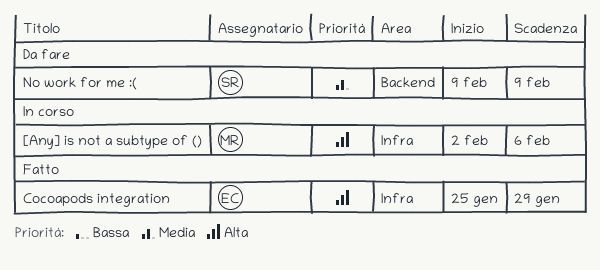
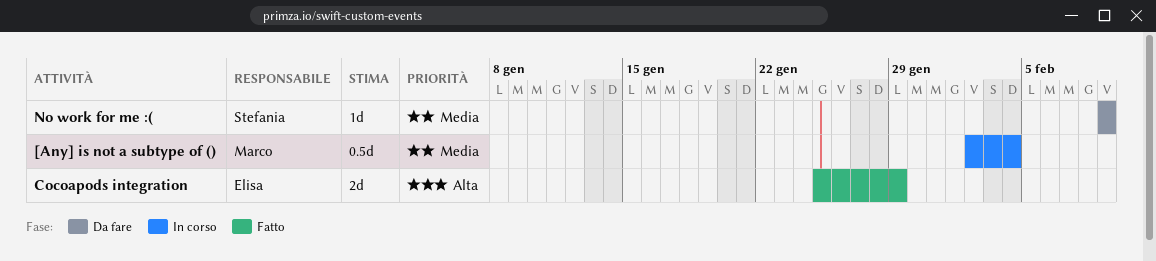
[Any] is not a subtype of (), priority: Alta -> Media
[Any] is not a subtype of (), due: Feb 6 -> Feb 4

